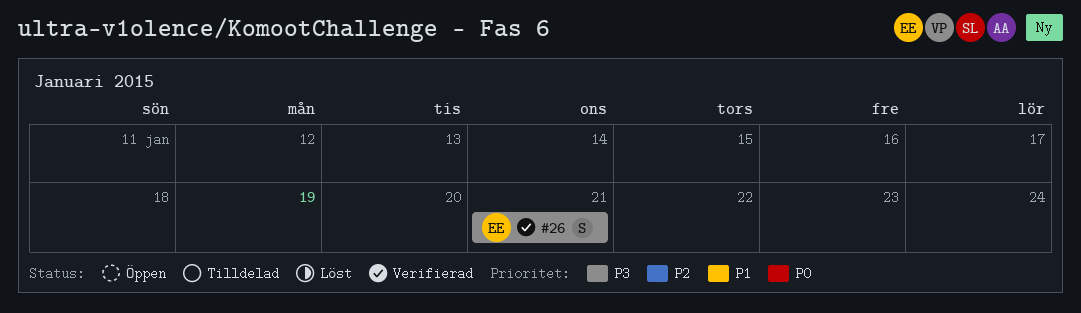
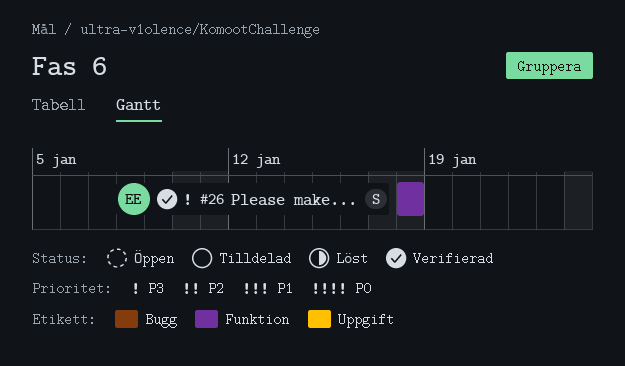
#26, start: Jan 21 -> Jan 18
#26, due: Jan 21 -> Jan 18

